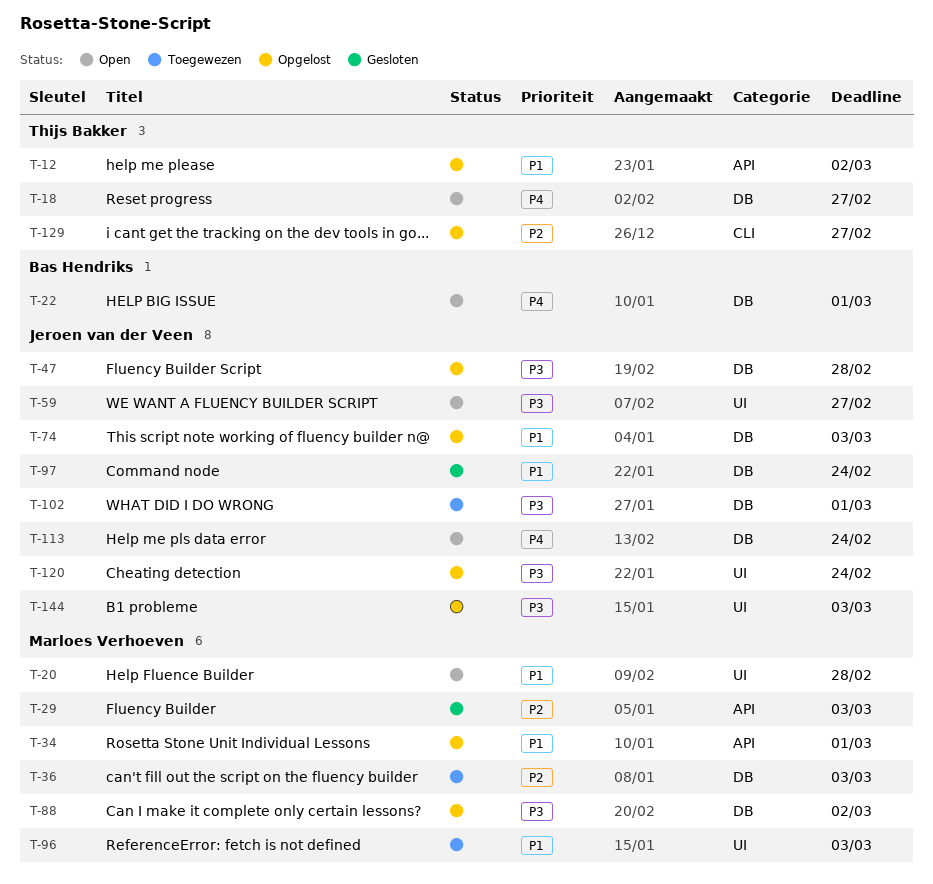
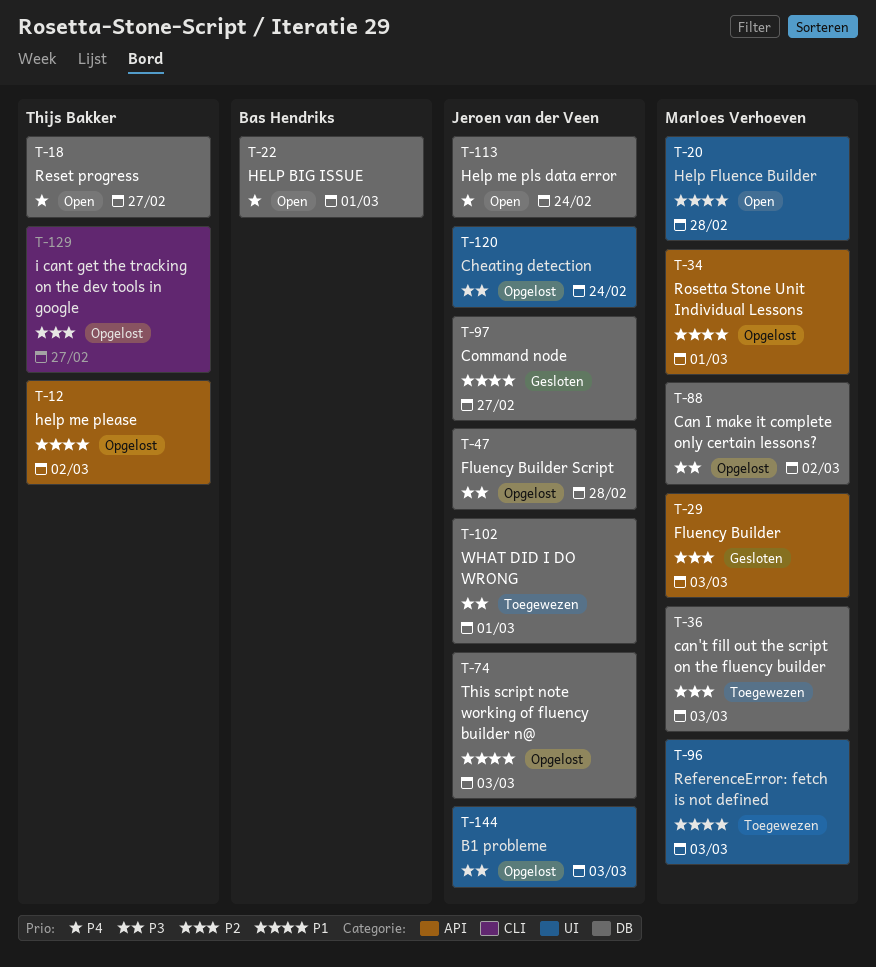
T-59: present -> none
T-97, due: Feb 24 -> Feb 27

